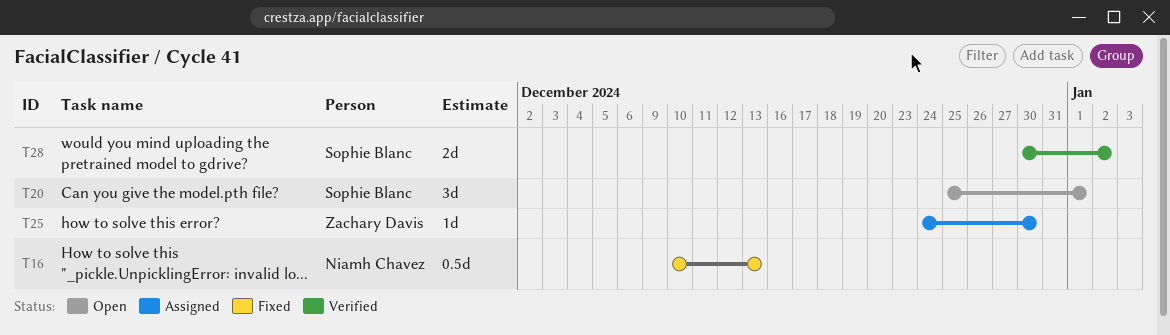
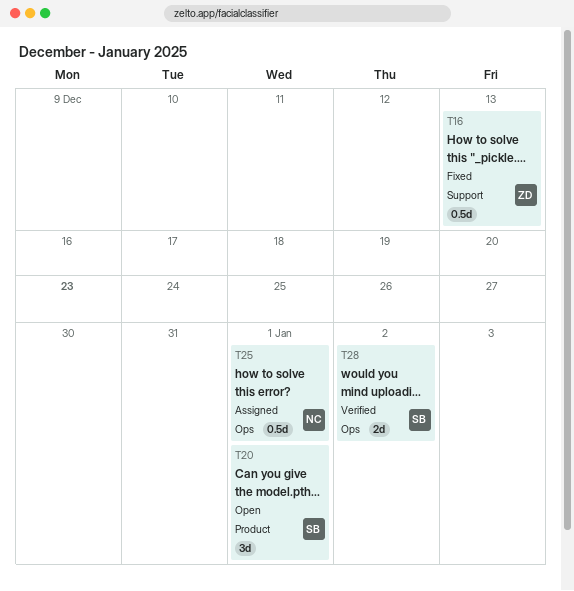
T16, owner: Niamh Chavez -> Zachary Davis
T25, owner: Zachary Davis -> Niamh Chavez
T25, estimate: 1d -> 0.5d
T25, due: Dec 30 -> Jan 1

